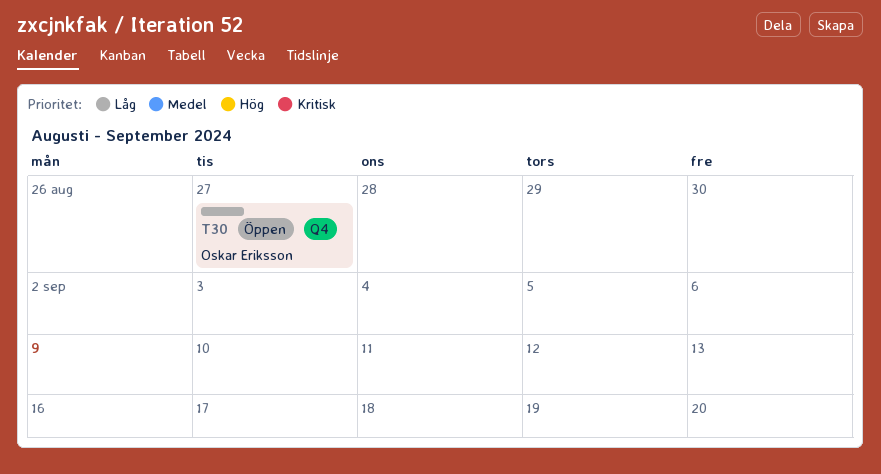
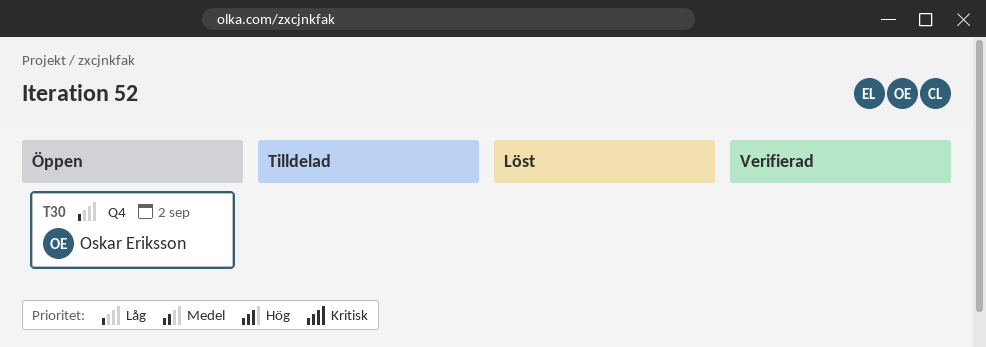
T30, due: Aug 27 -> Sep 2

